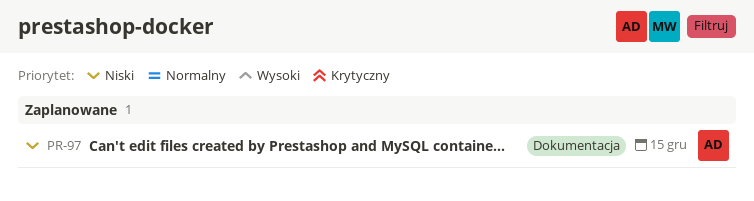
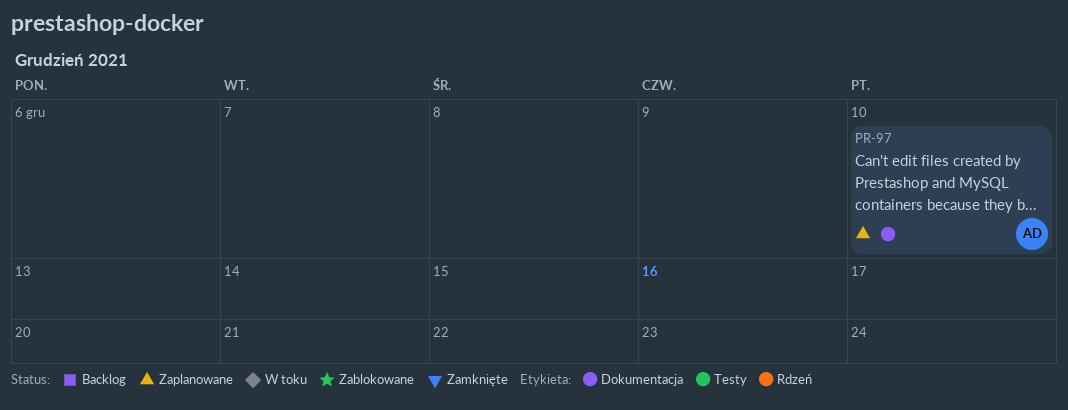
PR-97, due: Dec 15 -> Dec 10

